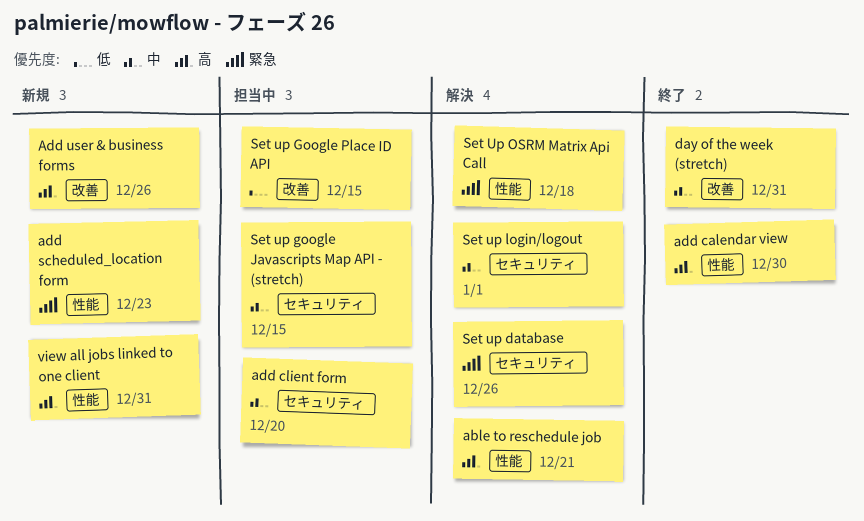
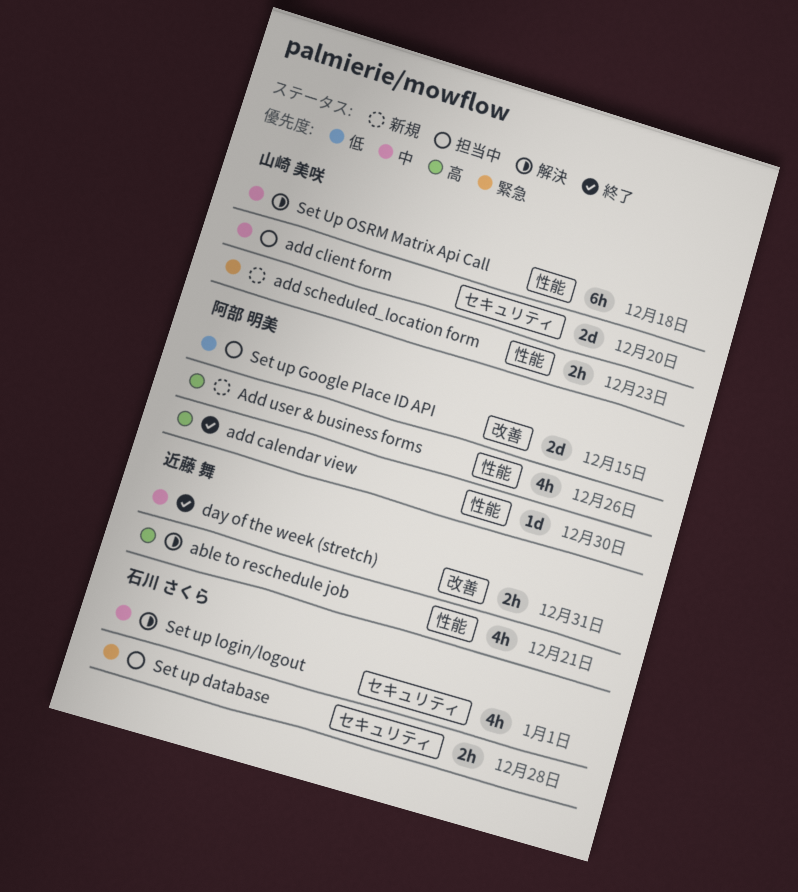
Add user & business forms, label: 改善 -> 性能
Set up database, status: 解決 -> 担当中
Set up database, due: Dec 26 -> Dec 28
Set up google Javascripts Map API - (stretch): present -> none
Set Up OSRM Matrix Api Call, priority: 緊急 -> 中
view all jobs linked to one client: present -> none

